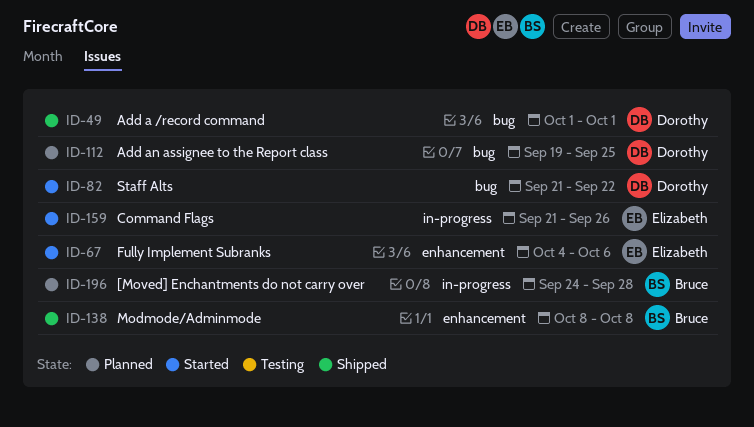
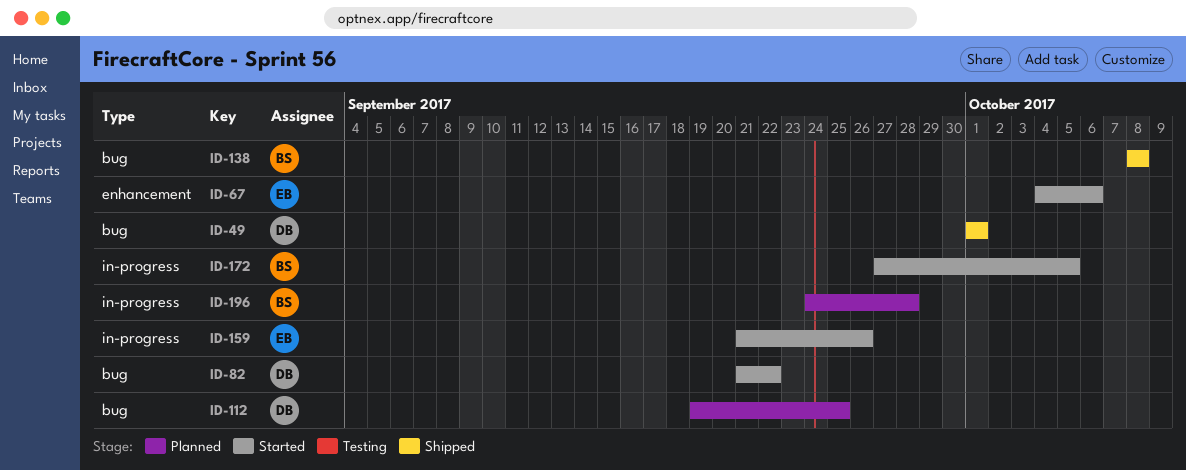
ID-138, label: enhancement -> bug
ID-172: none -> present

